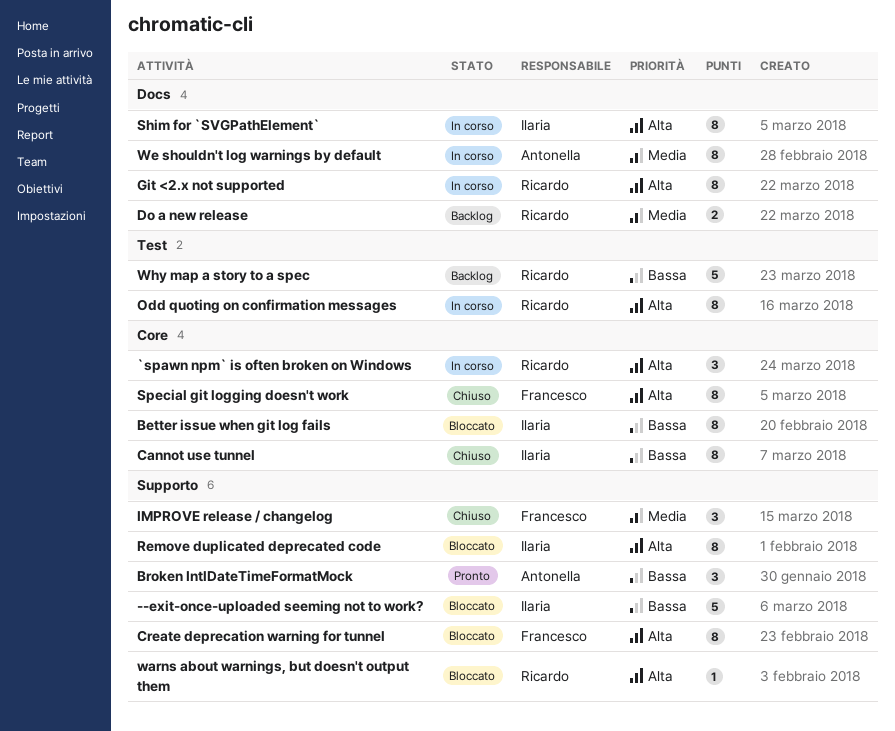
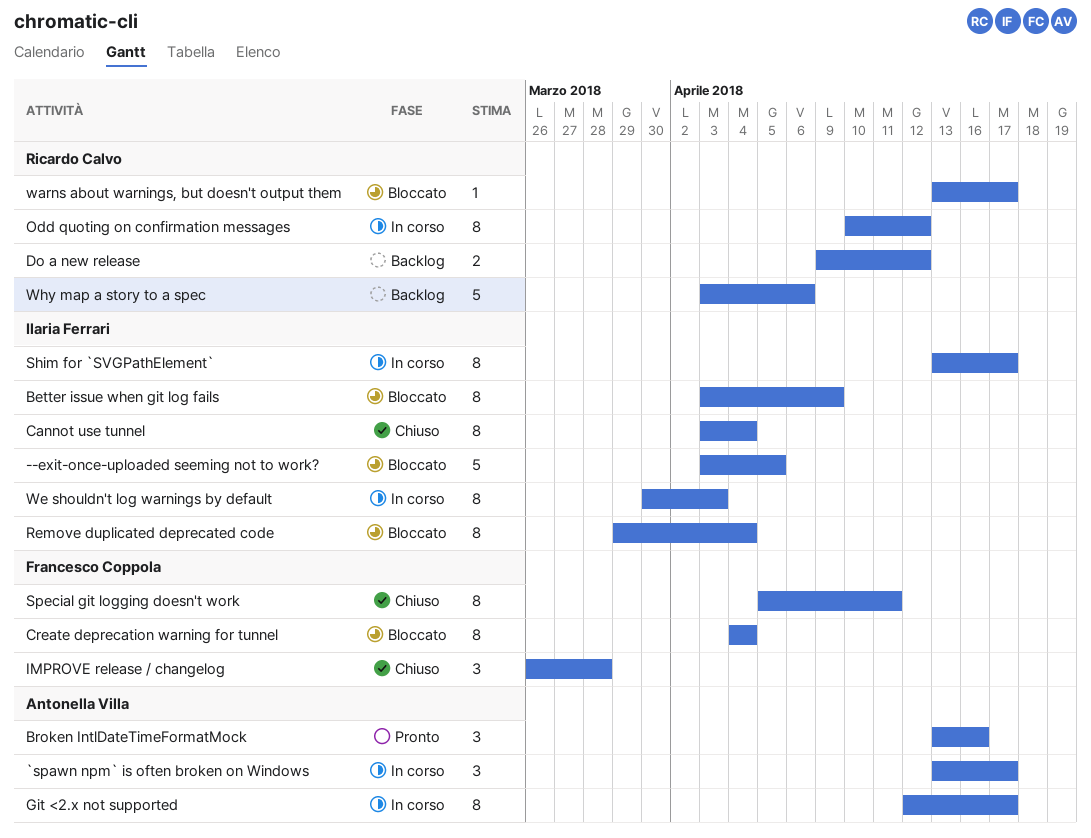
`spawn npm` is often broken on Windows, owner: Ricardo Calvo -> Antonella Villa
Git <2.x not supported, owner: Ricardo Calvo -> Antonella Villa
We shouldn't log warnings by default, owner: Antonella Villa -> Ilaria Ferrari

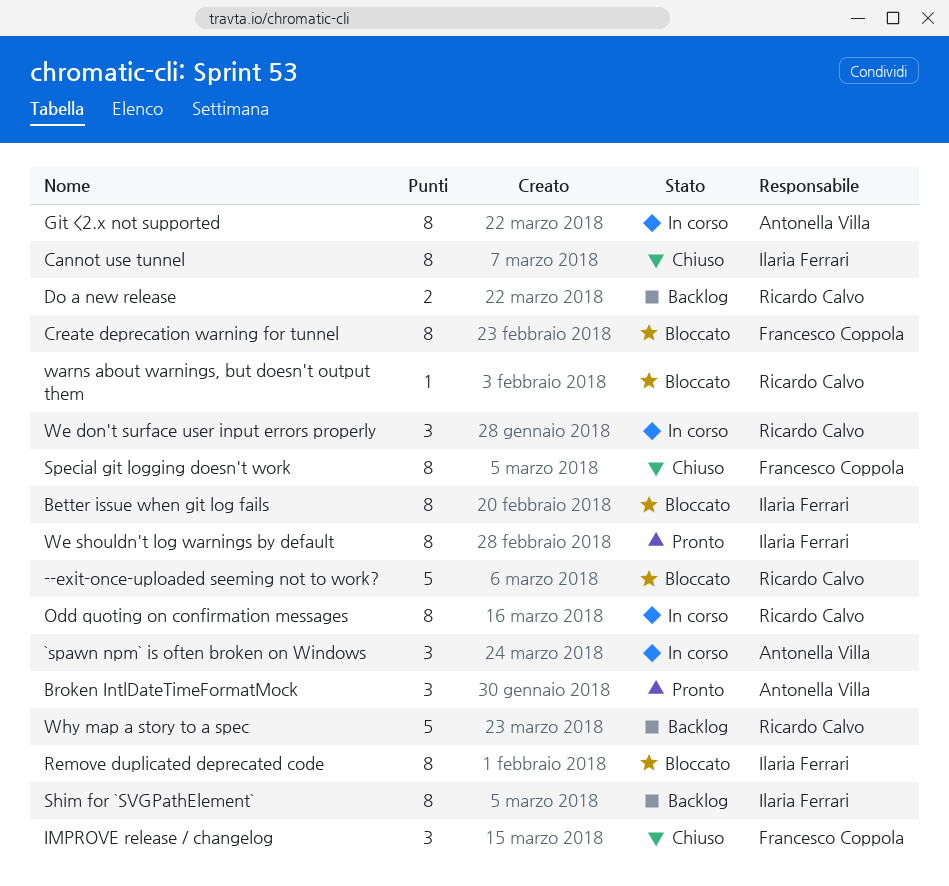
--exit-once-uploaded seeming not to work?, owner: Ilaria Ferrari -> Ricardo Calvo
Shim for `SVGPathElement`, status: In corso -> Backlog
We don't surface user input errors properly: none -> present
We shouldn't log warnings by default, status: In corso -> Pronto

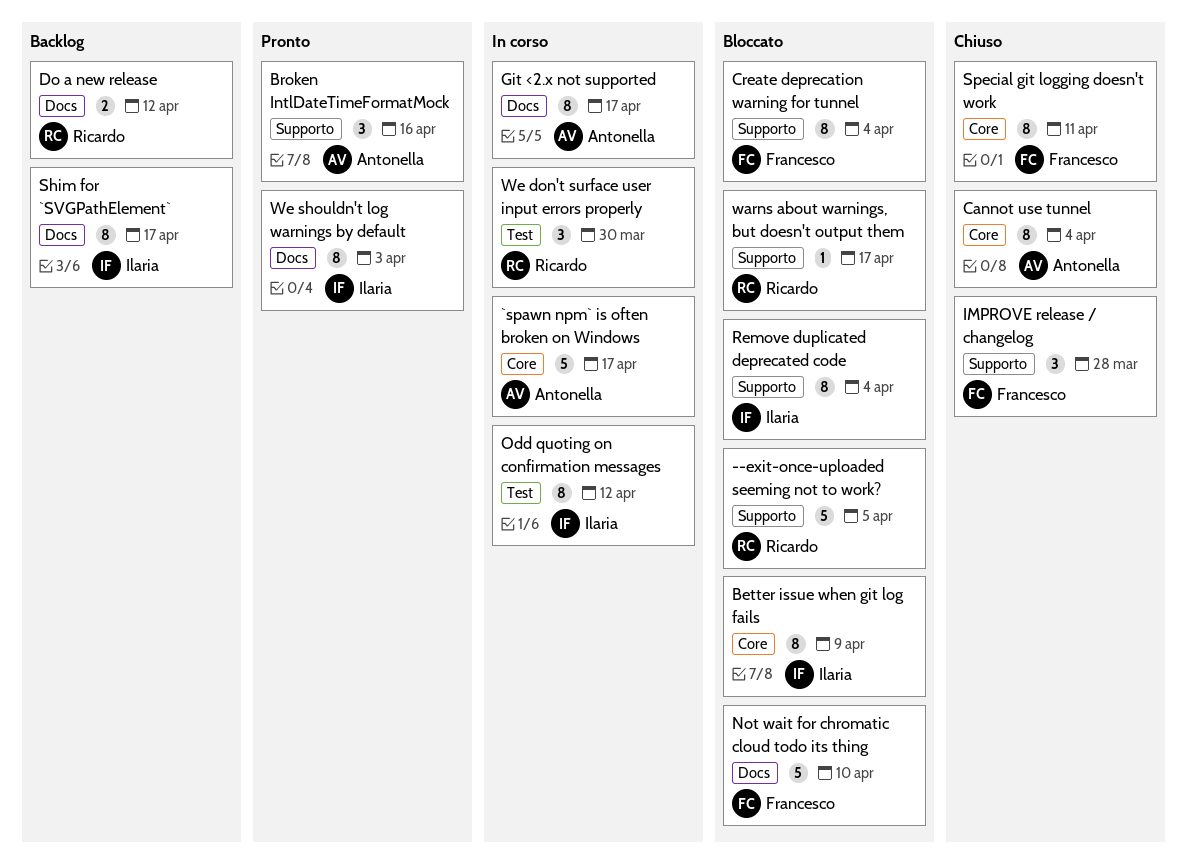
`spawn npm` is often broken on Windows, estimate: 3 -> 5
Cannot use tunnel, owner: Ilaria Ferrari -> Antonella Villa
Not wait for chromatic cloud todo its thing: none -> present
Odd quoting on confirmation messages, owner: Ricardo Calvo -> Ilaria Ferrari
Why map a story to a spec: present -> none

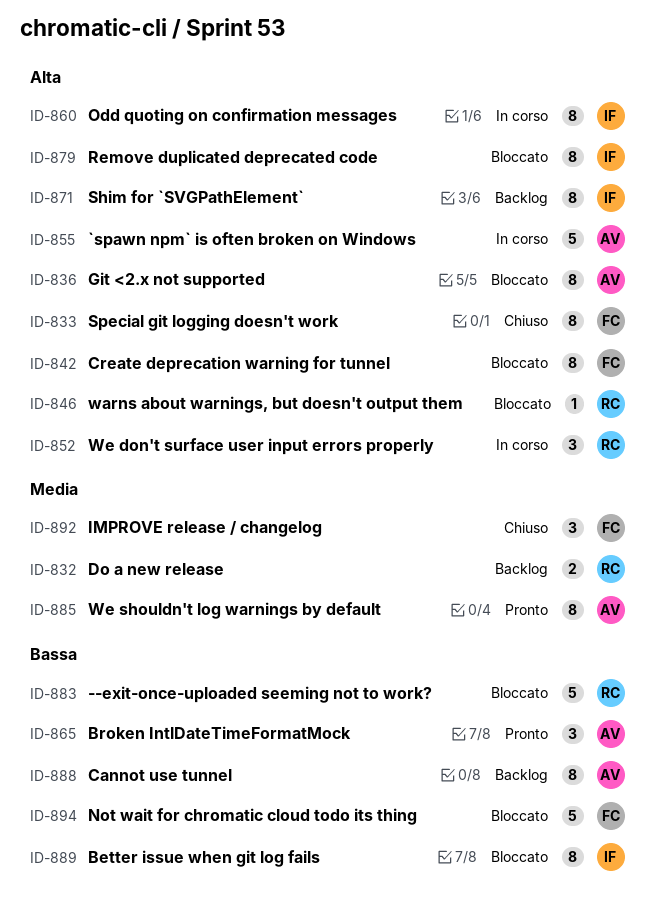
Cannot use tunnel, status: Chiuso -> Backlog
Git <2.x not supported, status: In corso -> Bloccato
We shouldn't log warnings by default, owner: Ilaria -> Antonella

